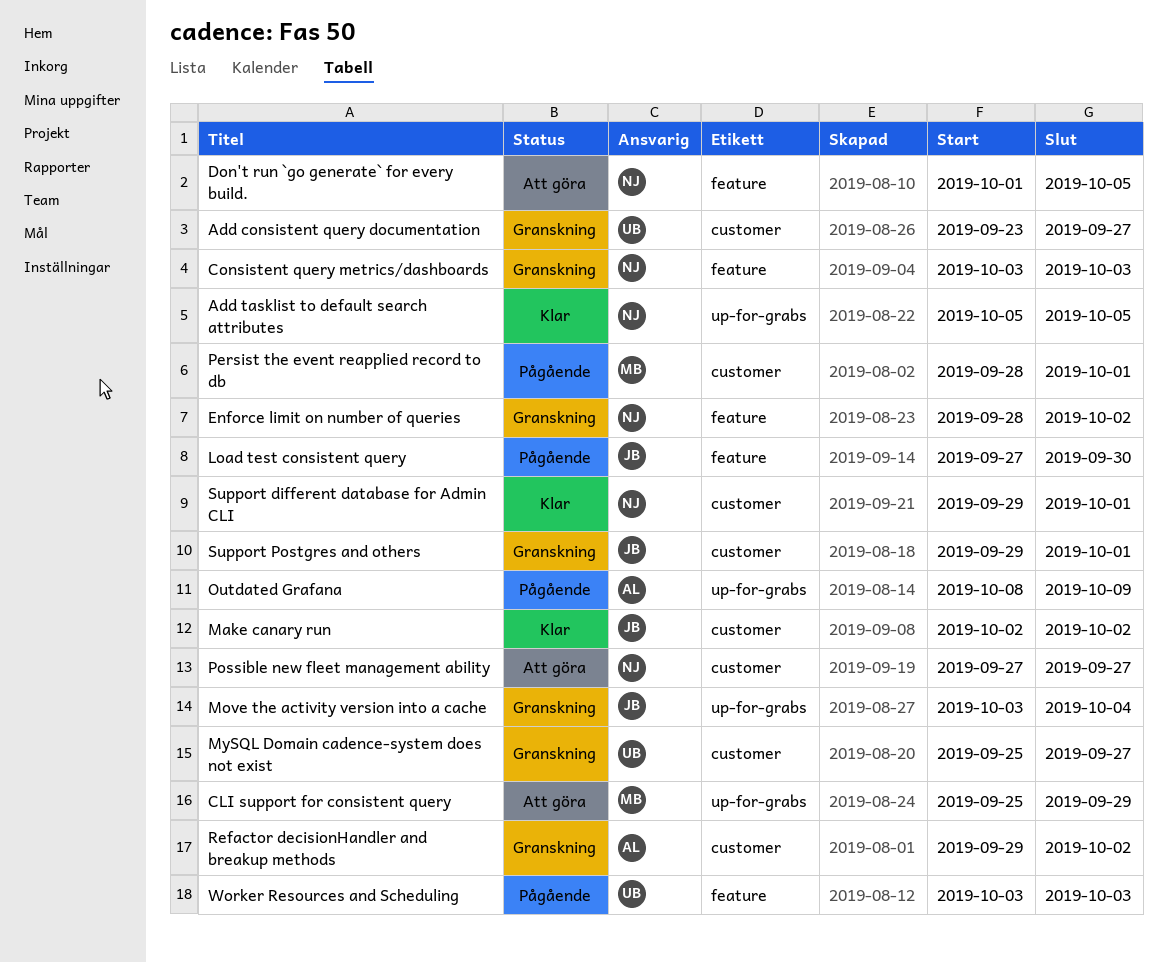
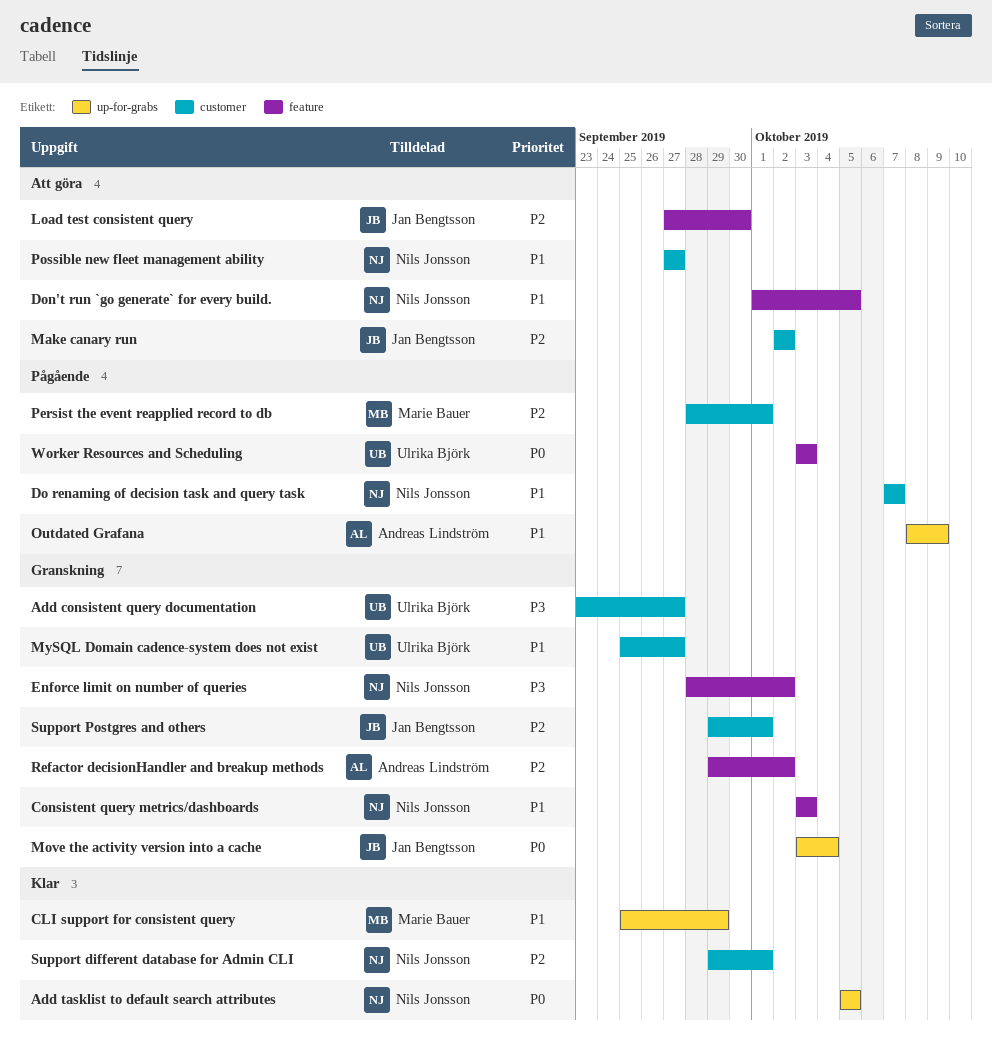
CLI support for consistent query, status: Att göra -> Klar
Do renaming of decision task and query task: none -> present
Load test consistent query, status: Pågående -> Att göra
Make canary run, status: Klar -> Att göra
Refactor decisionHandler and breakup methods, label: customer -> feature

